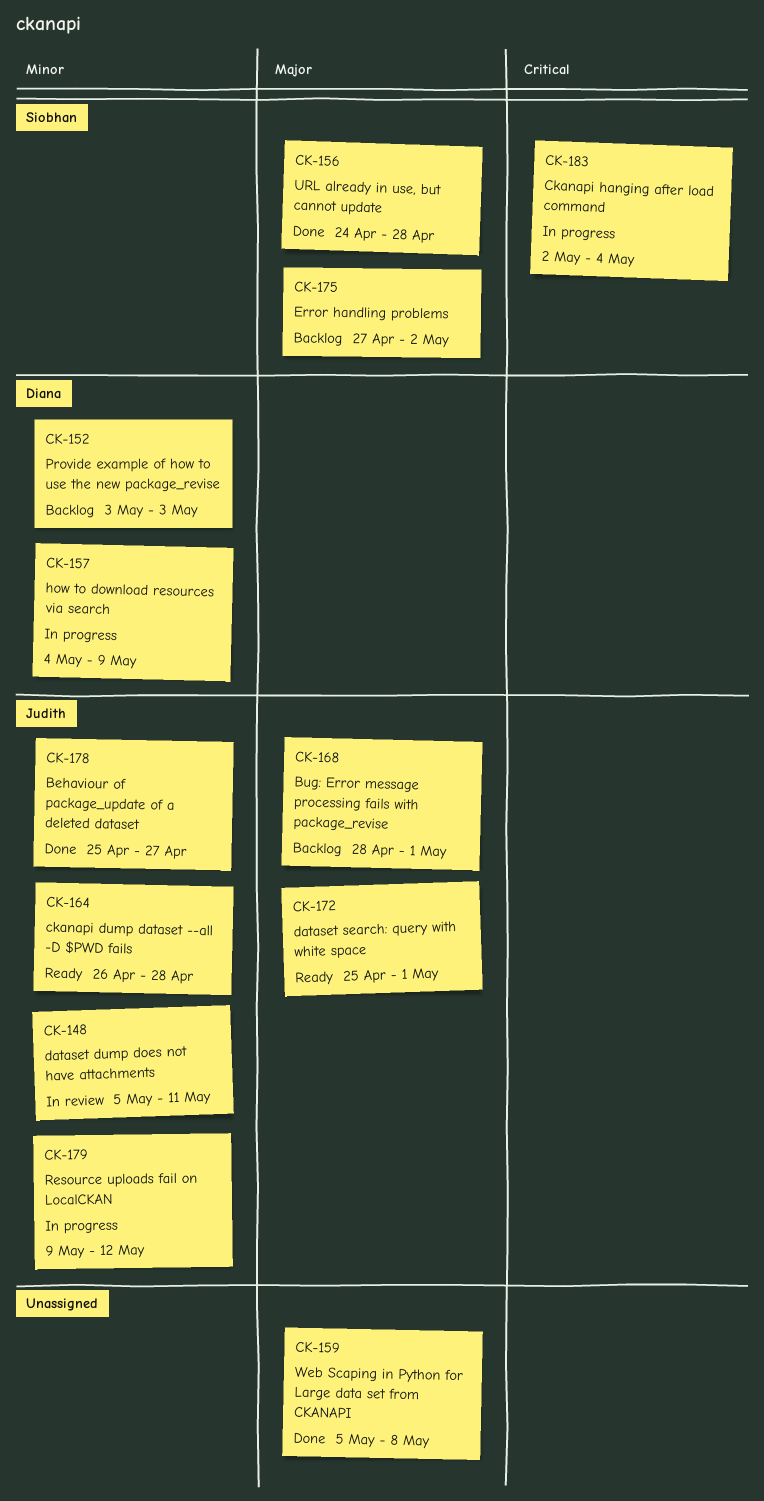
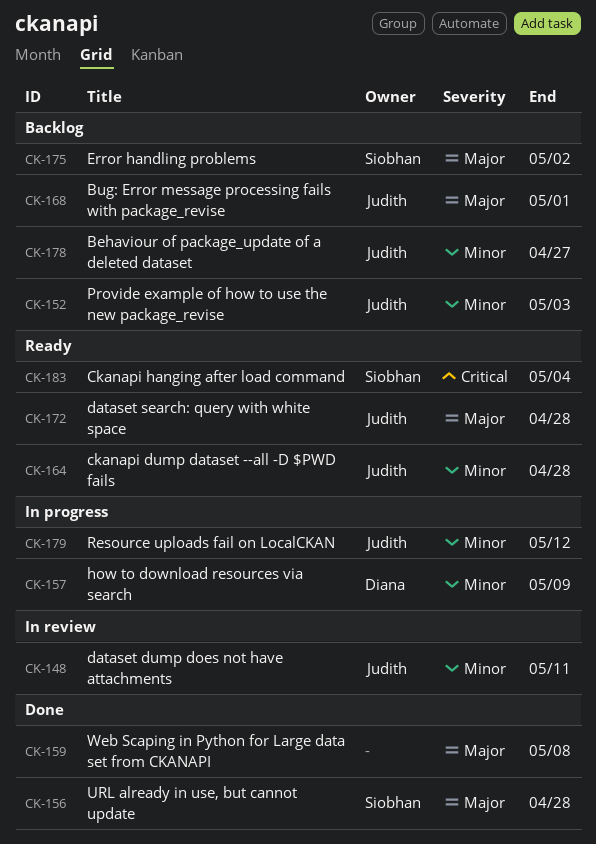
CK-152, owner: Diana -> Judith
CK-172, due: May 1 -> Apr 28
CK-178, status: Done -> Backlog
CK-183, status: In progress -> Ready

